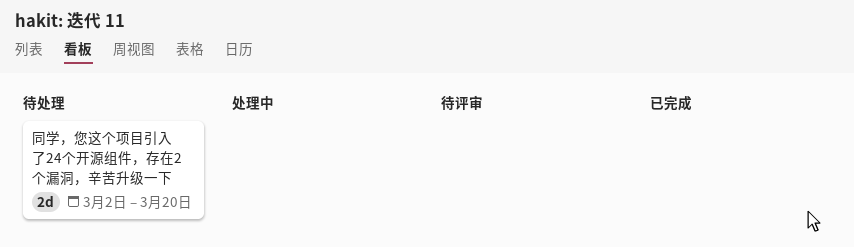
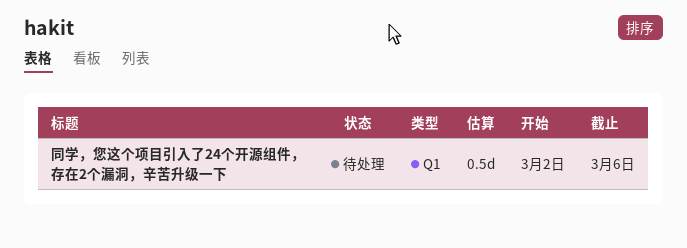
同学，您这个项目引入了24个开源组件，存在2个漏洞，辛苦升级一下, estimate: 2d -> 0.5d
同学，您这个项目引入了24个开源组件，存在2个漏洞，辛苦升级一下, due: Mar 20 -> Mar 6

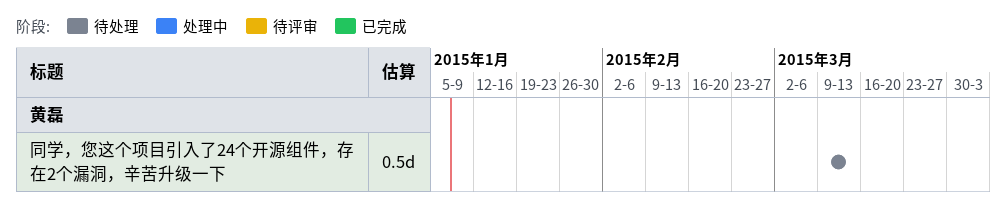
同学，您这个项目引入了24个开源组件，存在2个漏洞，辛苦升级一下, start: Mar 2 -> Mar 9
同学，您这个项目引入了24个开源组件，存在2个漏洞，辛苦升级一下, due: Mar 6 -> Mar 13

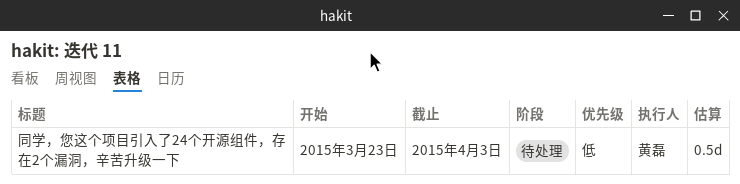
同学，您这个项目引入了24个开源组件，存在2个漏洞，辛苦升级一下, start: Mar 9 -> Mar 23
同学，您这个项目引入了24个开源组件，存在2个漏洞，辛苦升级一下, due: Mar 13 -> Apr 3

